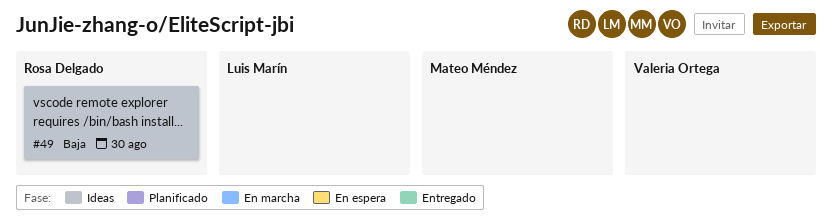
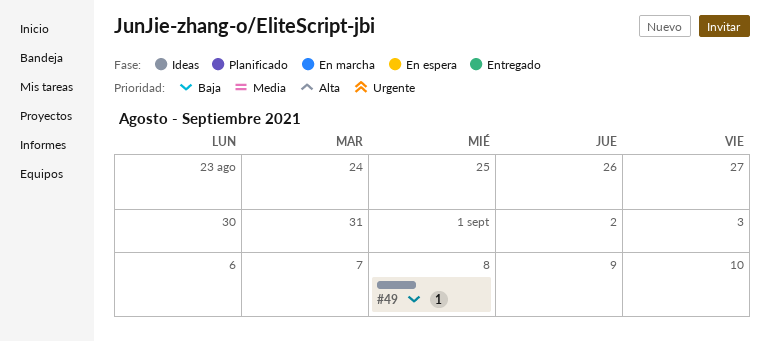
#49, due: Aug 30 -> Sep 8

